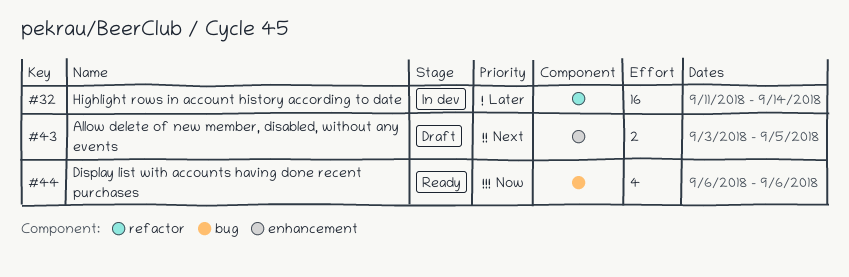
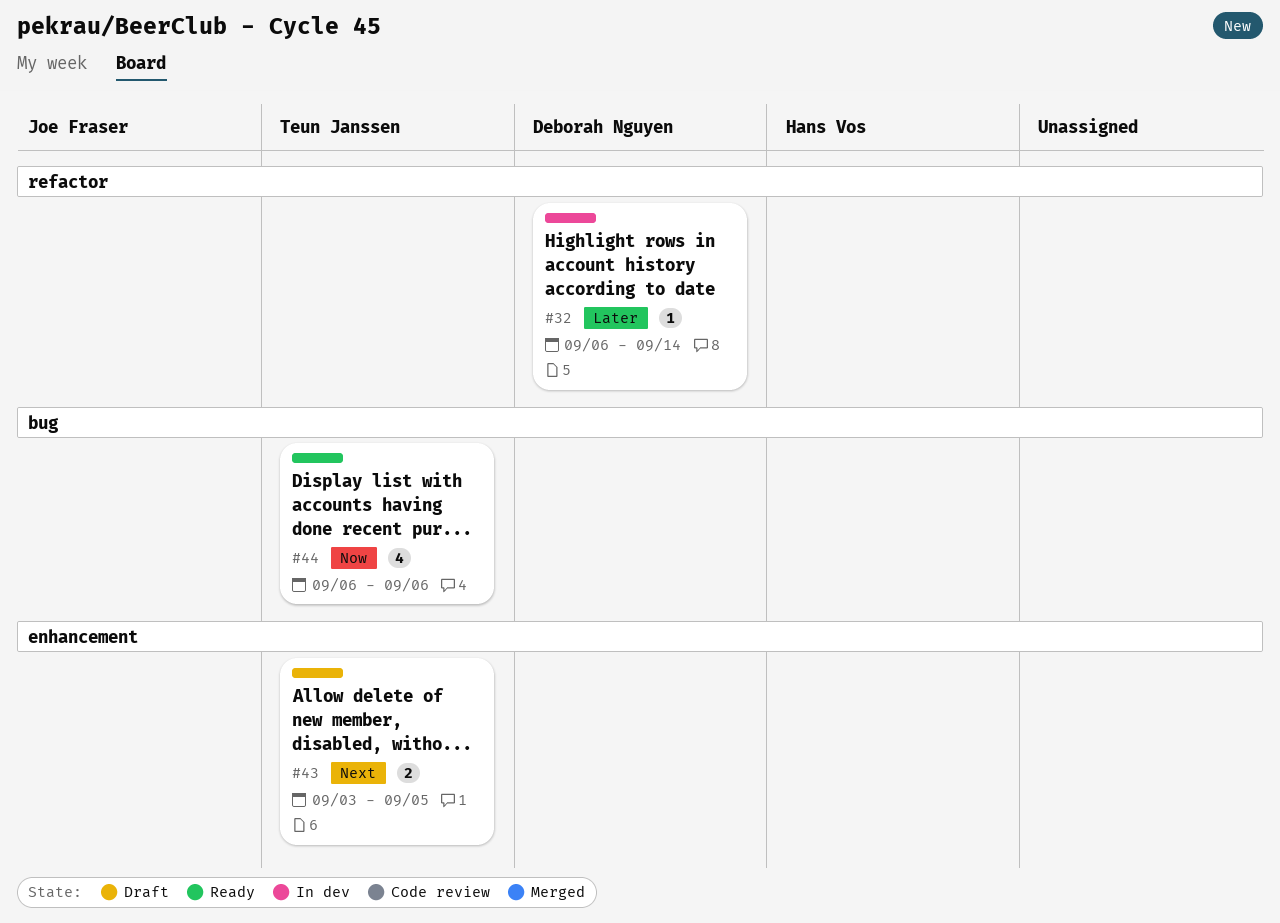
#32, estimate: 16 -> 1
#32, start: Sep 11 -> Sep 6

